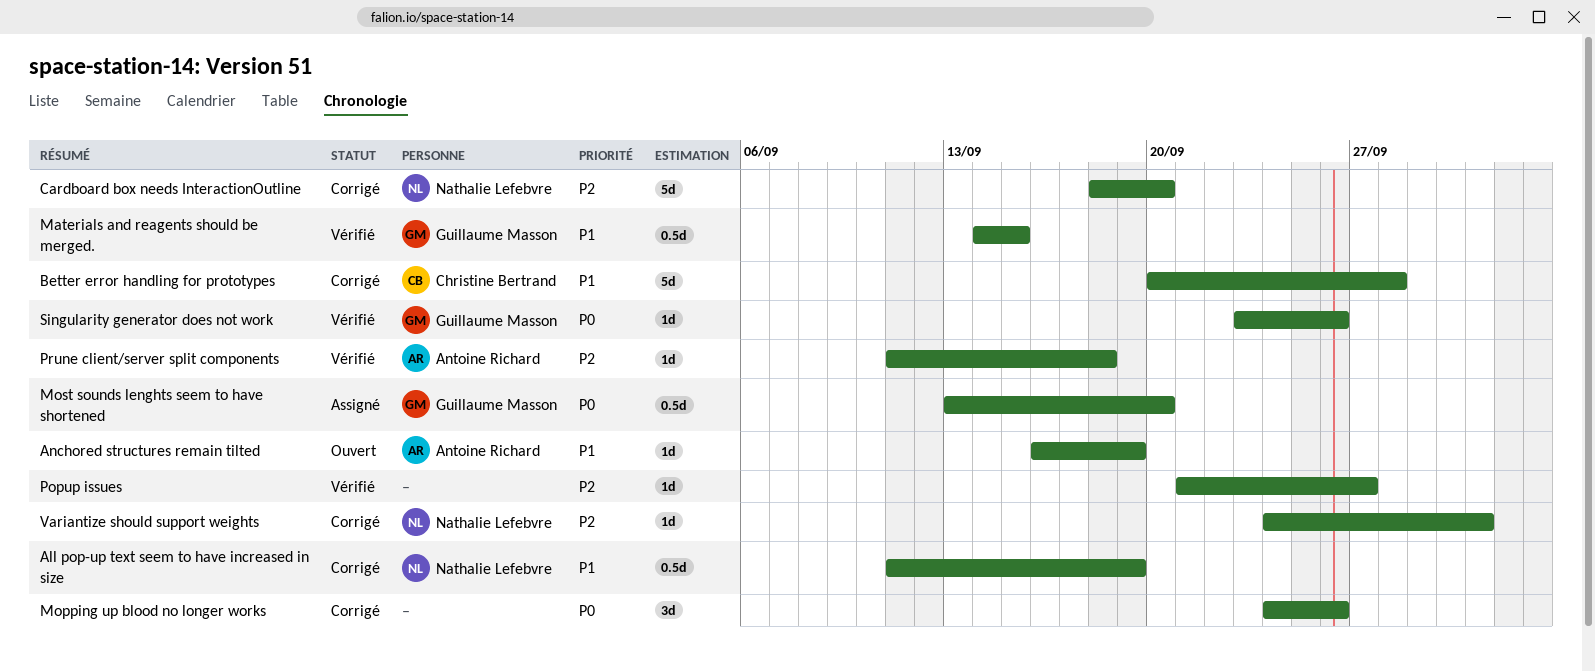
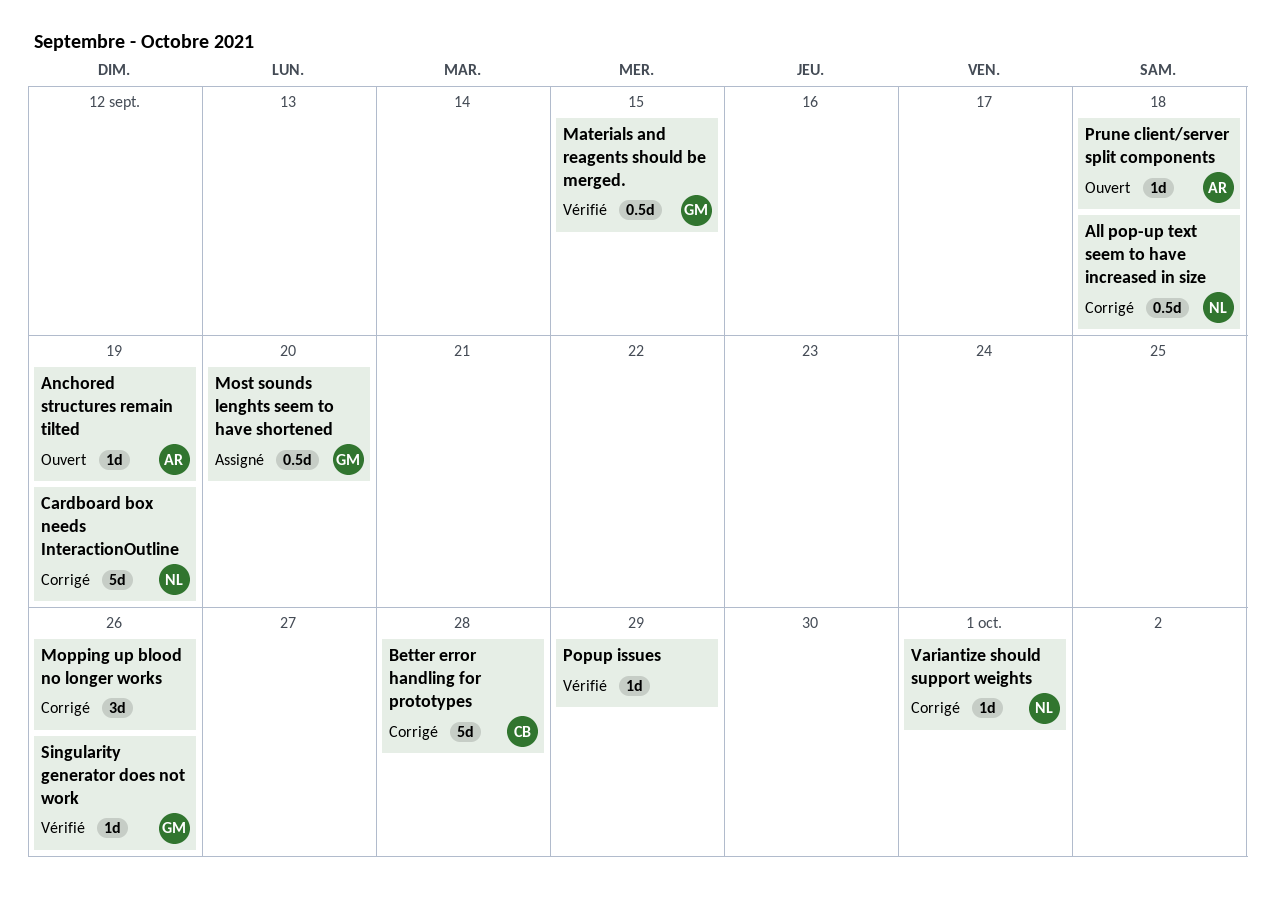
All pop-up text seem to have increased in size, due: Sep 19 -> Sep 18
Cardboard box needs InteractionOutline, due: Sep 20 -> Sep 19
Popup issues, due: Sep 27 -> Sep 29
Prune client/server split components, status: Vérifié -> Ouvert

